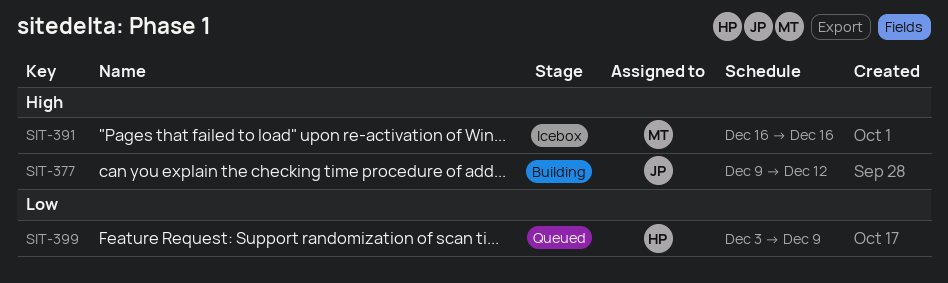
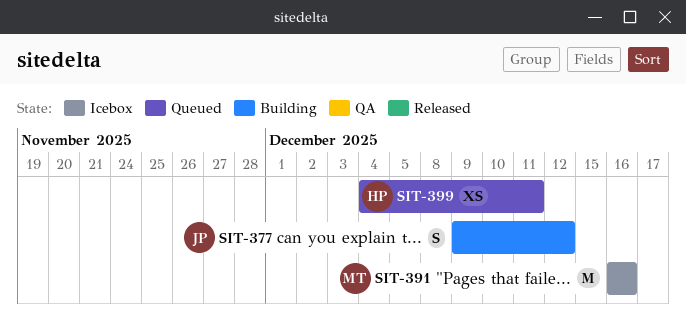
SIT-399, start: Dec 3 -> Dec 4
SIT-399, due: Dec 9 -> Dec 11

